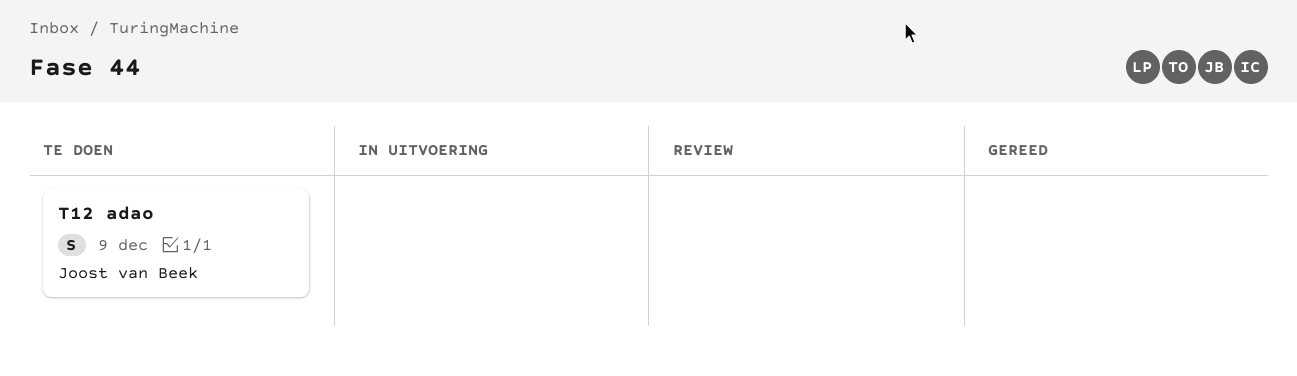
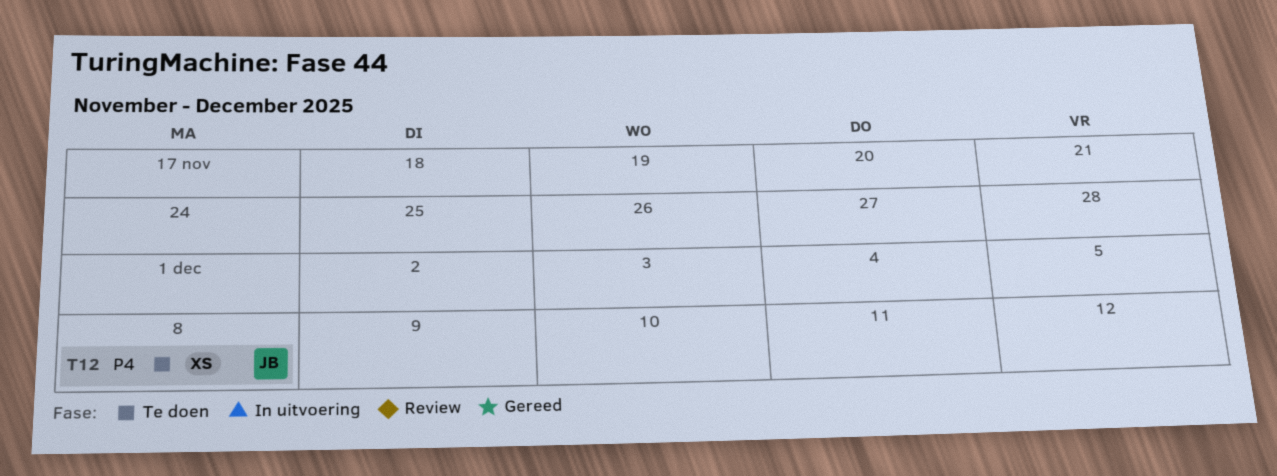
T12, estimate: S -> XS
T12, due: Dec 9 -> Dec 8

